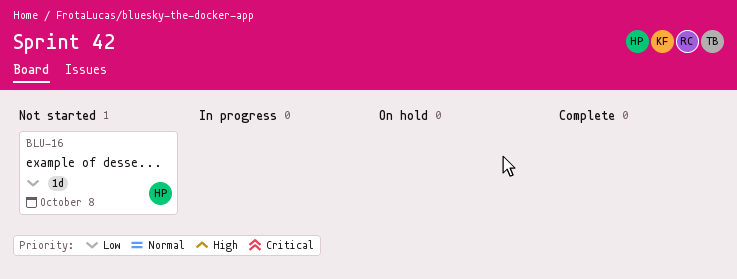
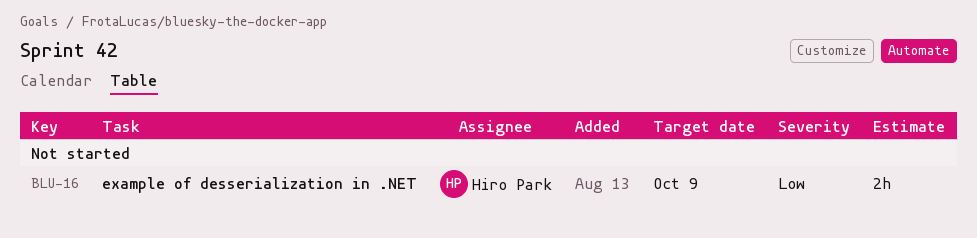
BLU-16, estimate: 1d -> 2h
BLU-16, due: Oct 8 -> Oct 9

